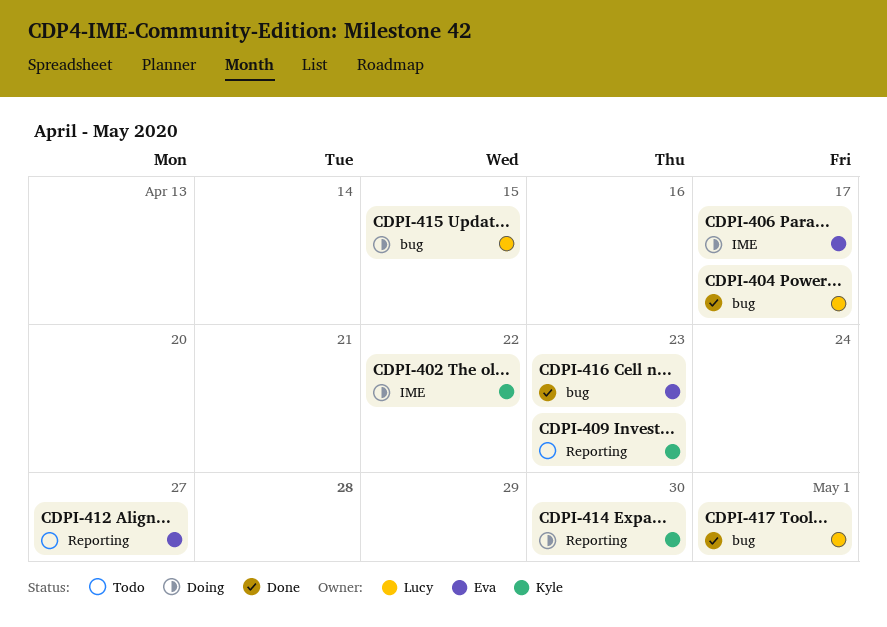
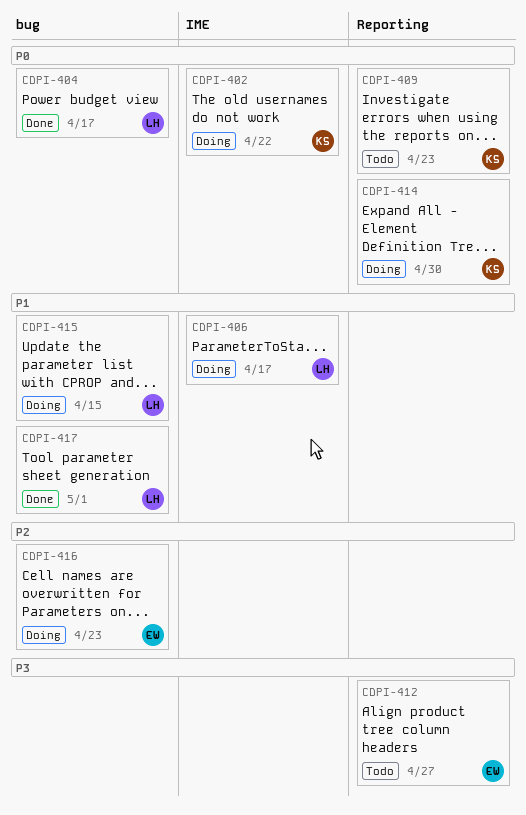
CDPI-406, owner: Eva -> Lucy
CDPI-416, status: Done -> Doing

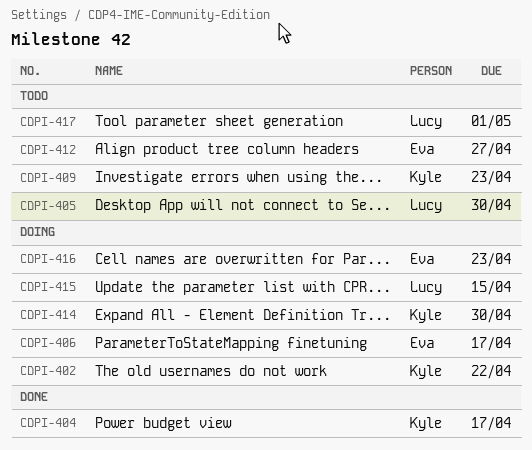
CDPI-404, owner: Lucy -> Kyle
CDPI-405: none -> present
CDPI-406, owner: Lucy -> Eva
CDPI-417, status: Done -> Todo

